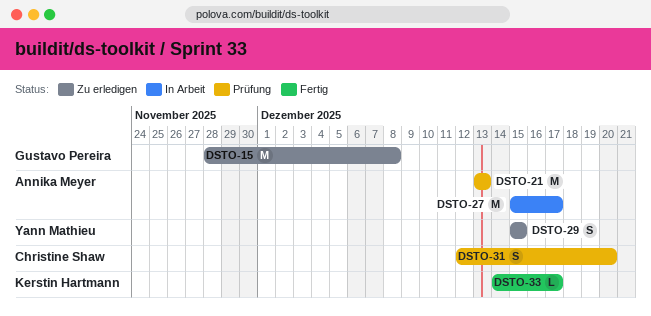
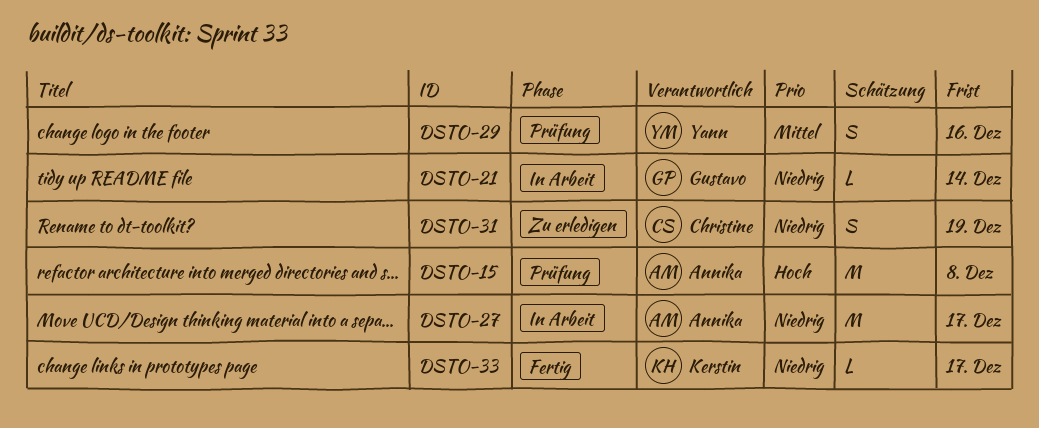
DSTO-15, status: Zu erledigen -> Prüfung
DSTO-15, owner: Gustavo Pereira -> Annika Meyer
DSTO-21, status: Prüfung -> In Arbeit
DSTO-21, owner: Annika Meyer -> Gustavo Pereira
DSTO-21, estimate: M -> L
DSTO-21, due: Dec 13 -> Dec 14
DSTO-29, status: Zu erledigen -> Prüfung
DSTO-29, due: Dec 15 -> Dec 16
DSTO-31, status: Prüfung -> Zu erledigen
DSTO-31, due: Dec 20 -> Dec 19

